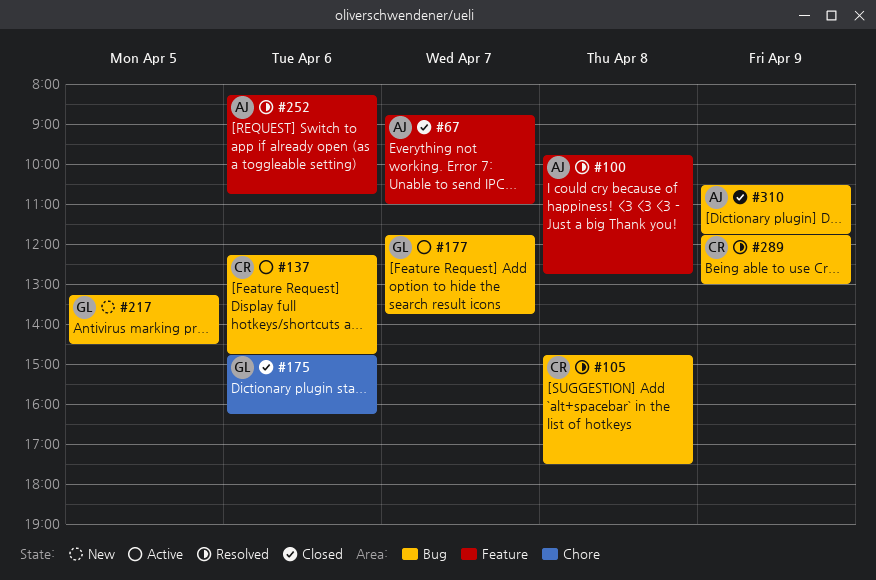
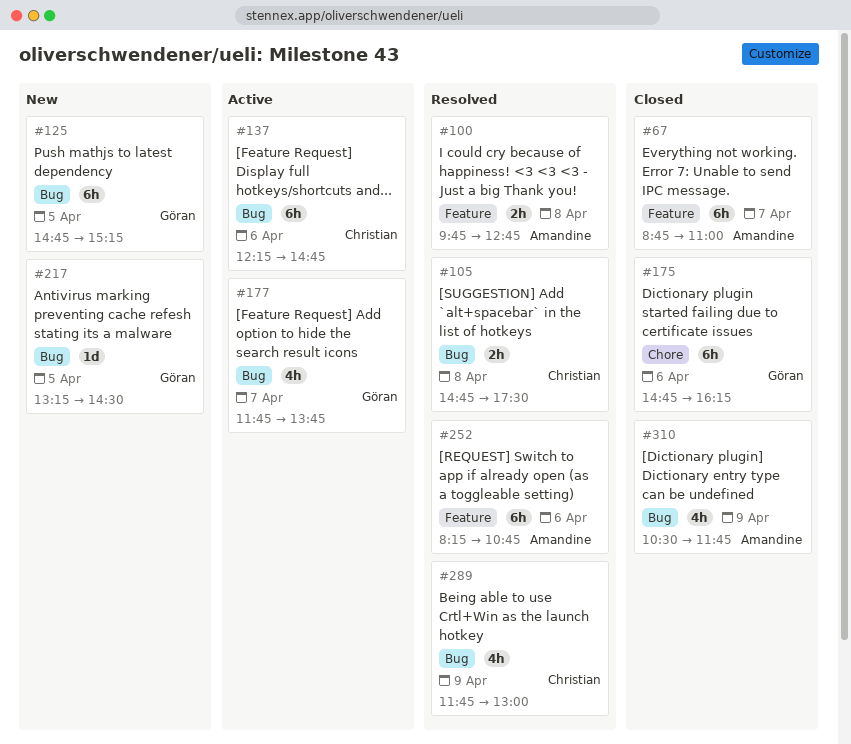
#125: none -> present

